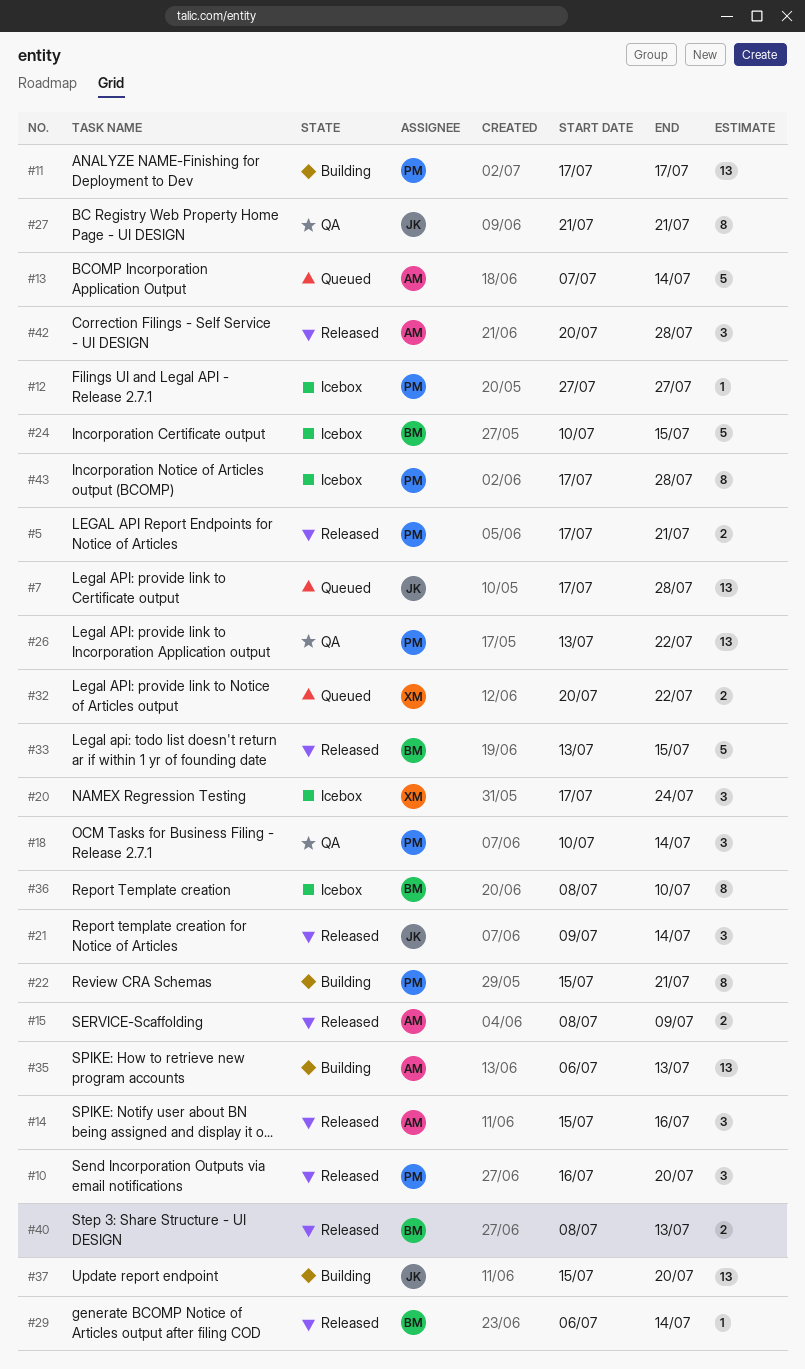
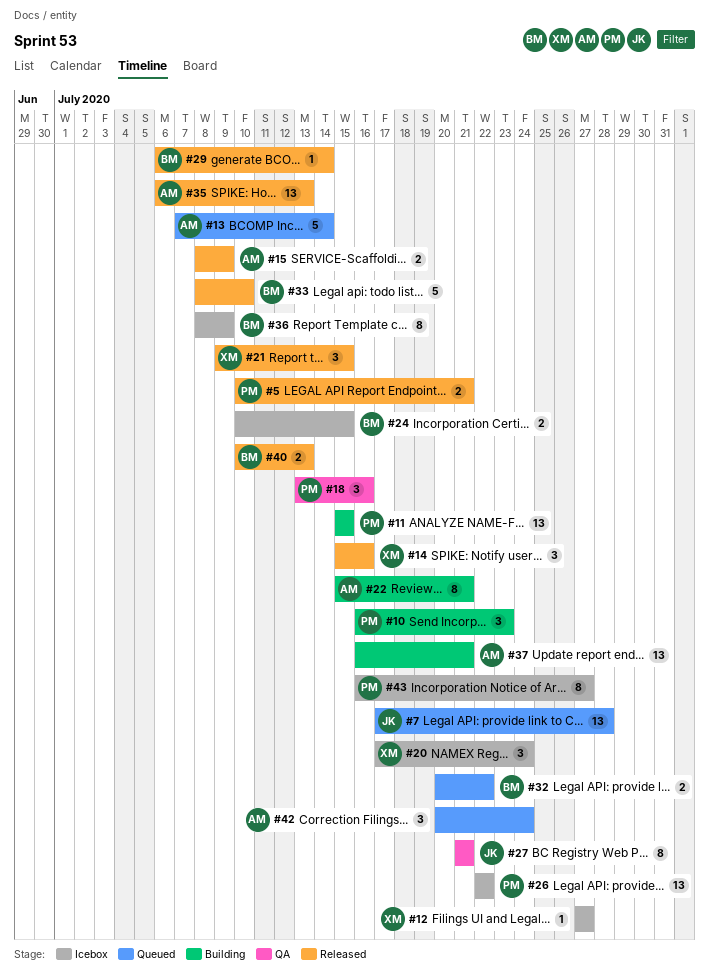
#5, start: Jul 17 -> Jul 10
#10, status: Released -> Building
#10, due: Jul 20 -> Jul 23
#11, start: Jul 17 -> Jul 15
#11, due: Jul 17 -> Jul 15
#12, owner: PM -> XM
#14, owner: AM -> XM
#18, start: Jul 10 -> Jul 13
#18, due: Jul 14 -> Jul 16
#21, owner: JK -> XM
#21, due: Jul 14 -> Jul 15
#22, owner: PM -> AM
#24, estimate: 5 -> 2
#26, status: QA -> Icebox
#26, start: Jul 13 -> Jul 22
#32, owner: XM -> BM
#33, start: Jul 13 -> Jul 8
#33, due: Jul 15 -> Jul 10
#35, status: Building -> Released
#36, due: Jul 10 -> Jul 9
#37, owner: JK -> AM
#37, start: Jul 15 -> Jul 16
#37, due: Jul 20 -> Jul 21
#40, start: Jul 8 -> Jul 10
#42, status: Released -> Queued
#42, due: Jul 28 -> Jul 24
#43, start: Jul 17 -> Jul 16
#43, due: Jul 28 -> Jul 27

